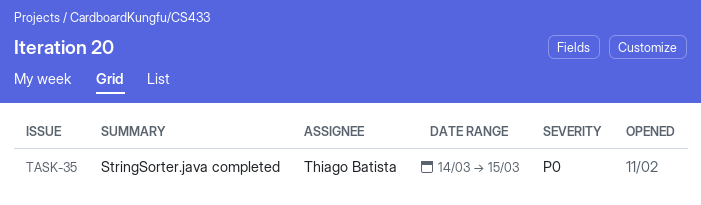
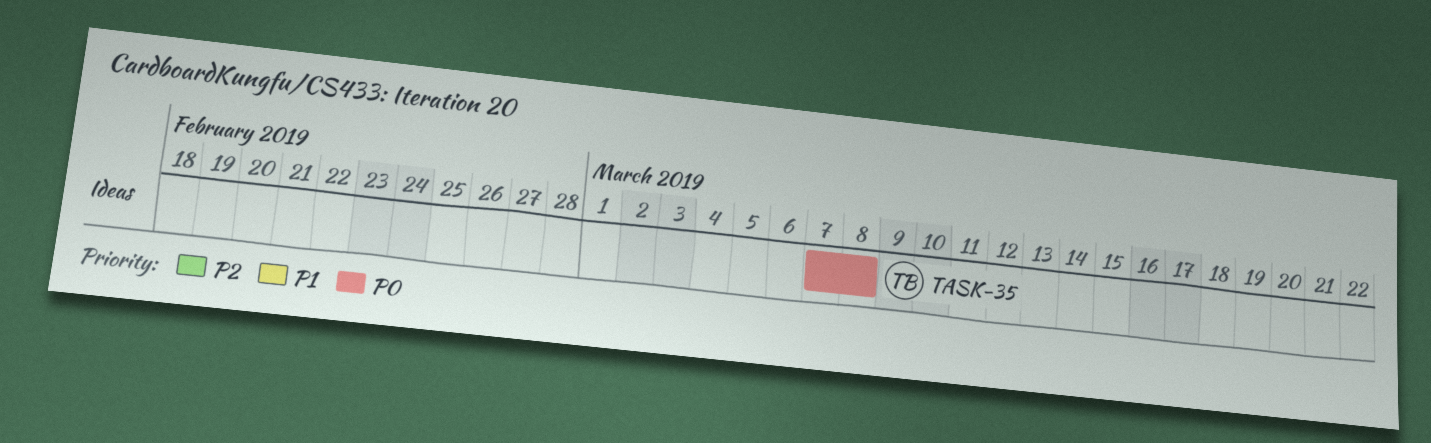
TASK-35, start: Mar 14 -> Mar 7
TASK-35, due: Mar 15 -> Mar 8

